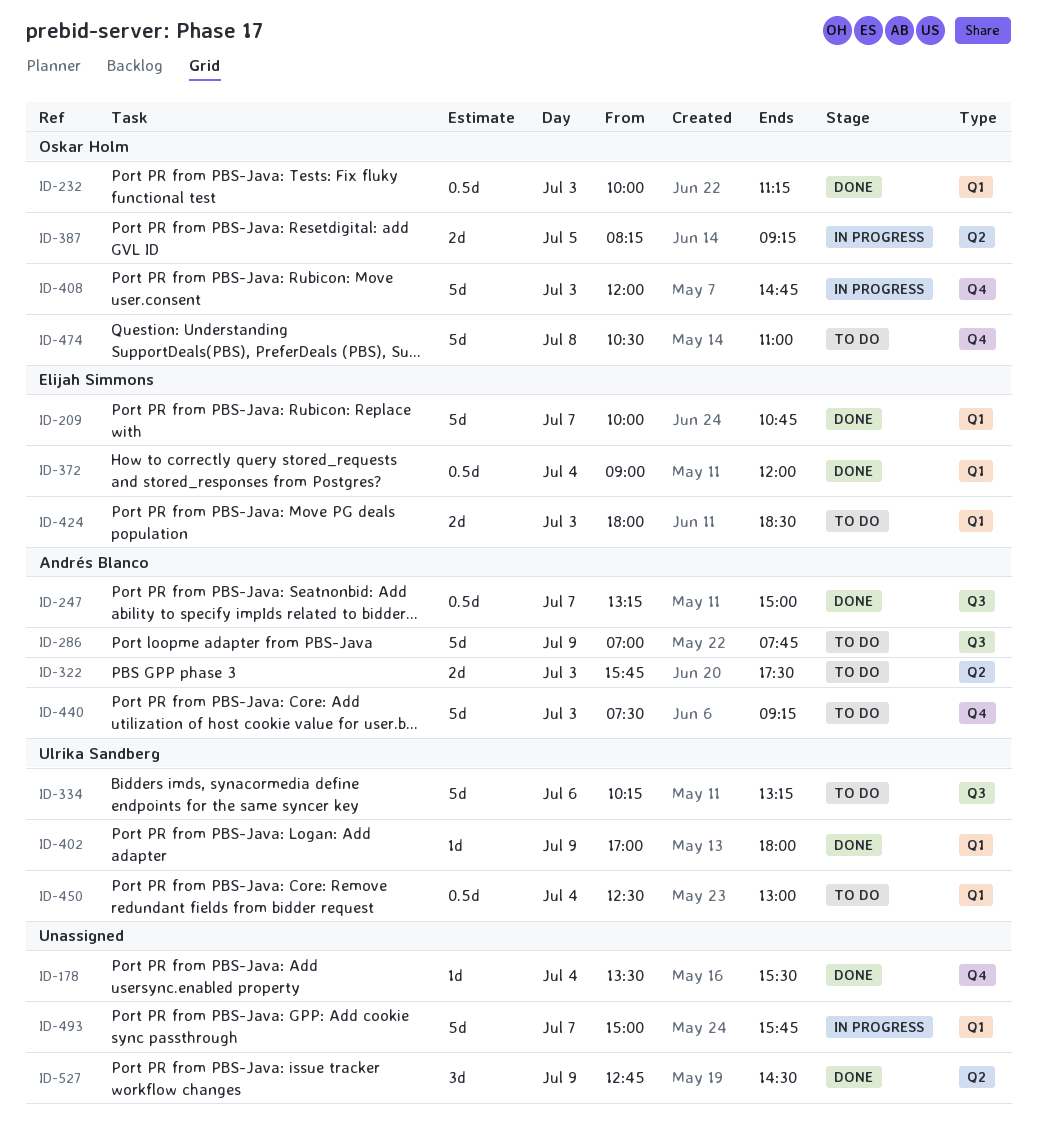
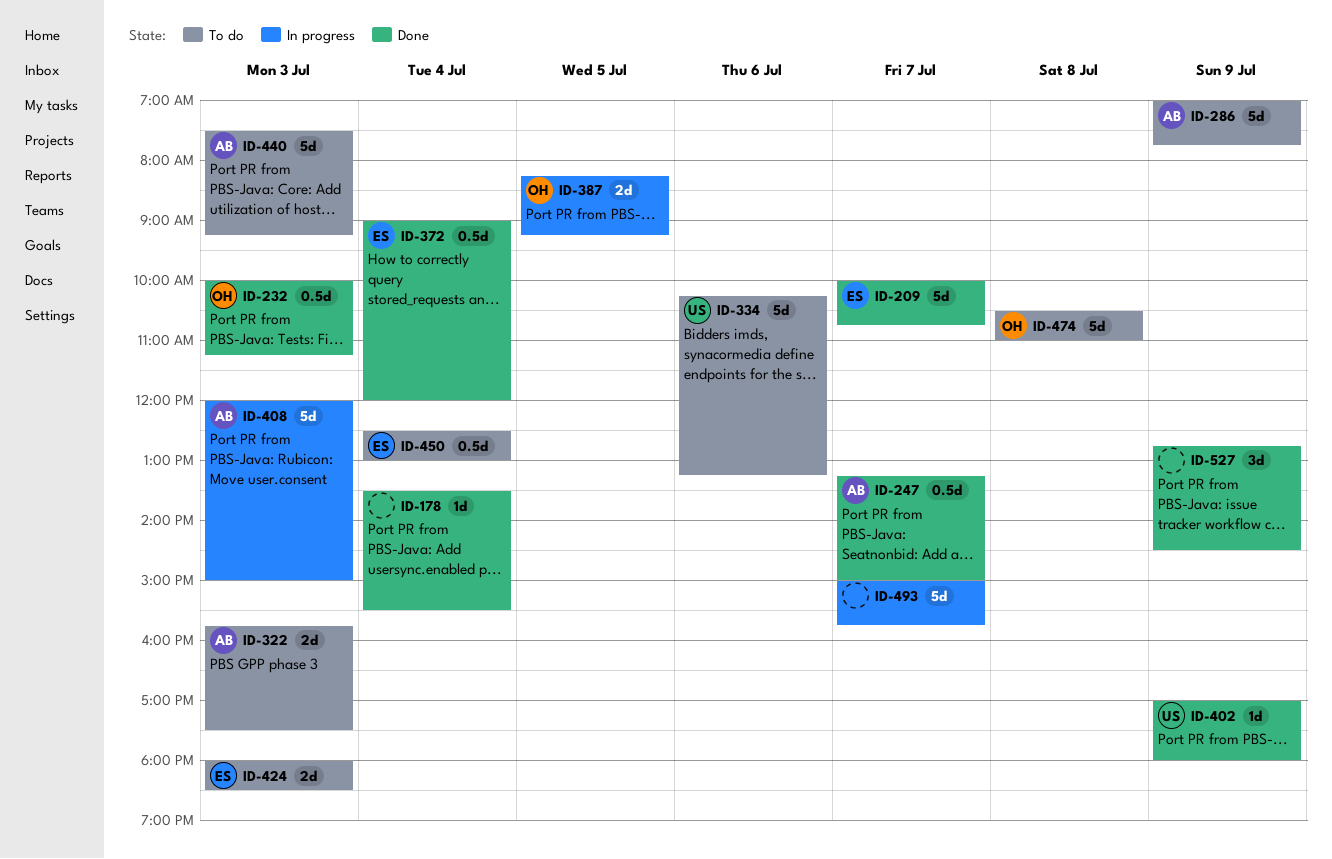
ID-408, owner: Oskar Holm -> Andrés Blanco
ID-408, ends: 14:45 -> 15:00
ID-450, owner: Ulrika Sandberg -> Elijah Simmons

